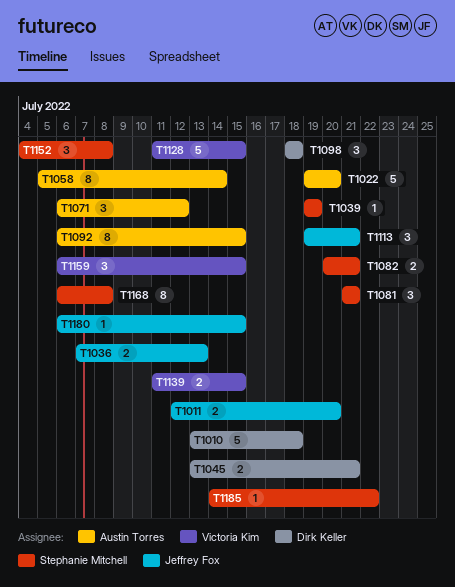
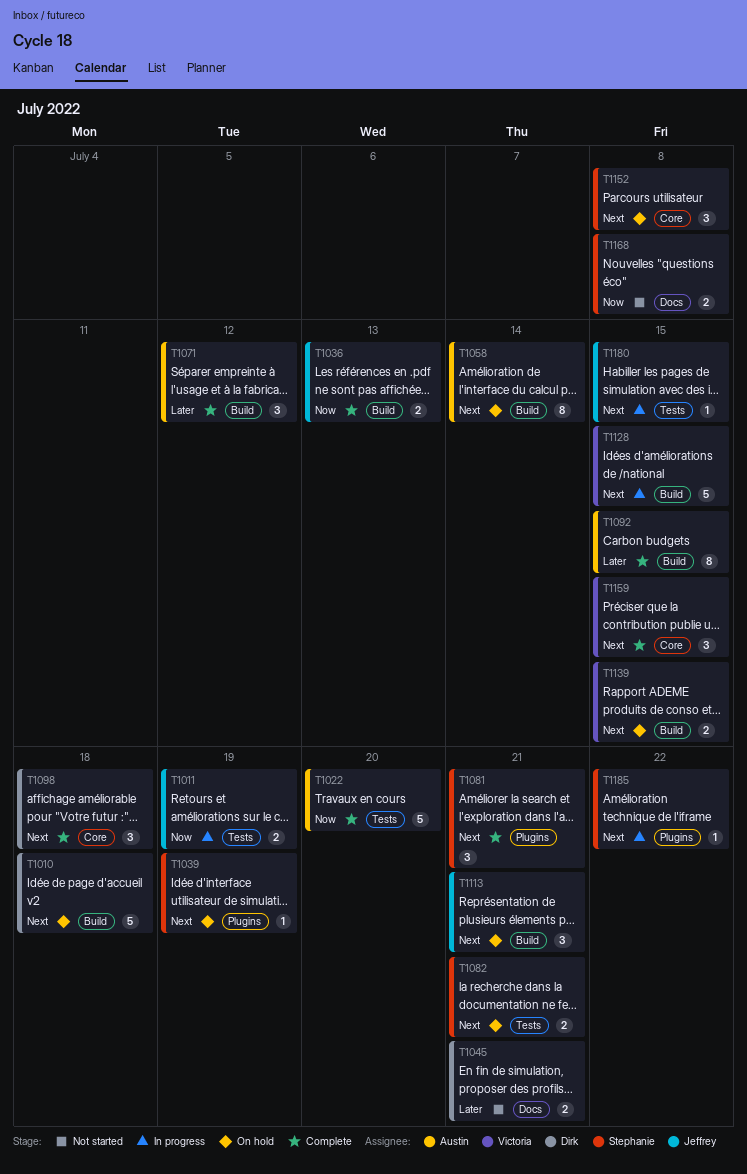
T1011, due: Jul 20 -> Jul 19
T1168, estimate: 8 -> 2

